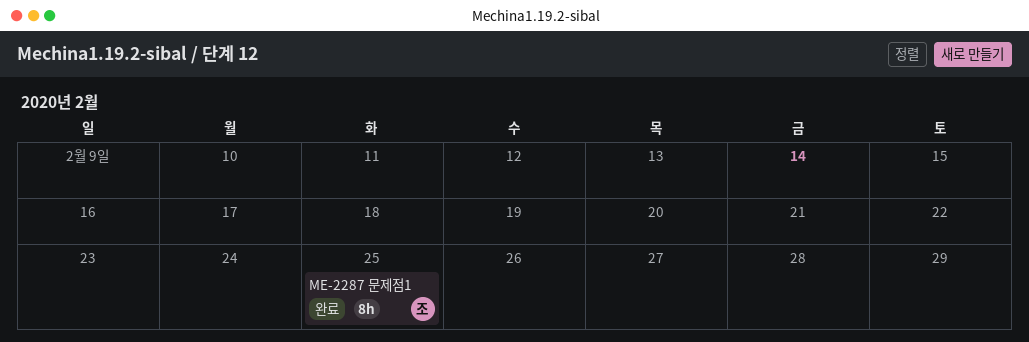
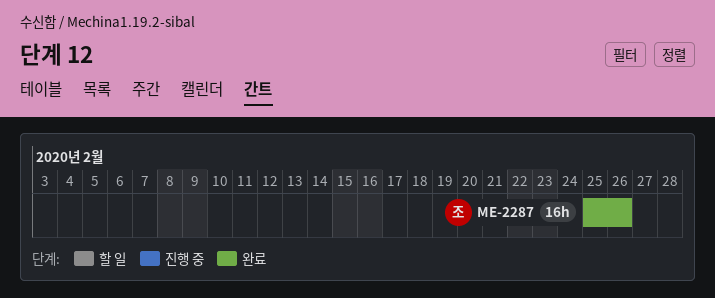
ME-2287, estimate: 8h -> 16h
ME-2287, due: Feb 25 -> Feb 26

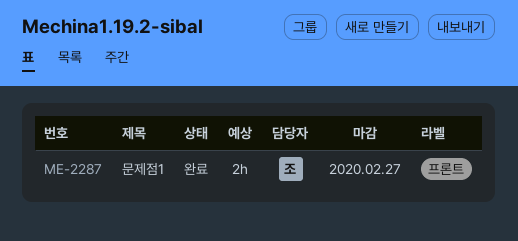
ME-2287, estimate: 16h -> 2h
ME-2287, due: Feb 26 -> Feb 27

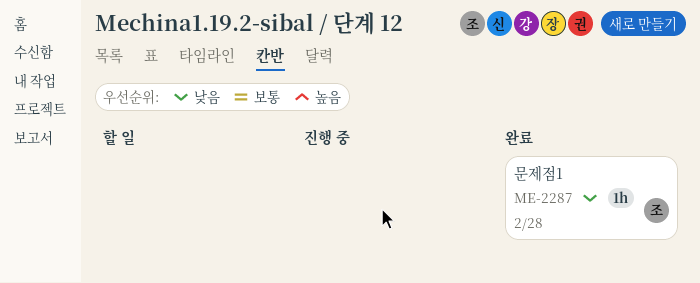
ME-2287, estimate: 2h -> 1h
ME-2287, due: Feb 27 -> Feb 28

